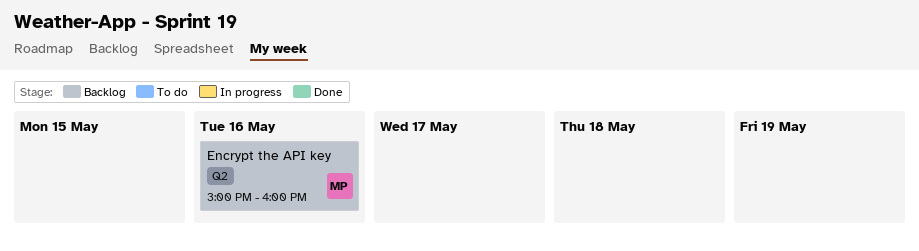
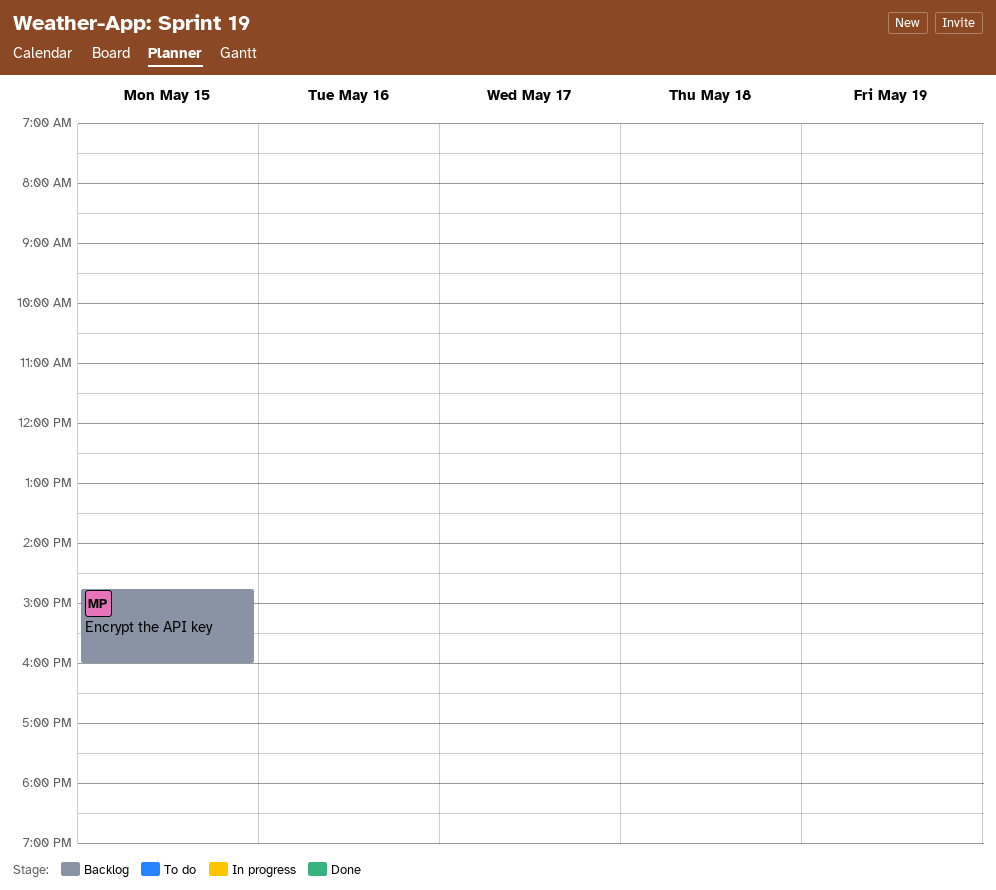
Encrypt the API key, day: May 16 -> May 15
Encrypt the API key, begins: 15:00 -> 14:45

